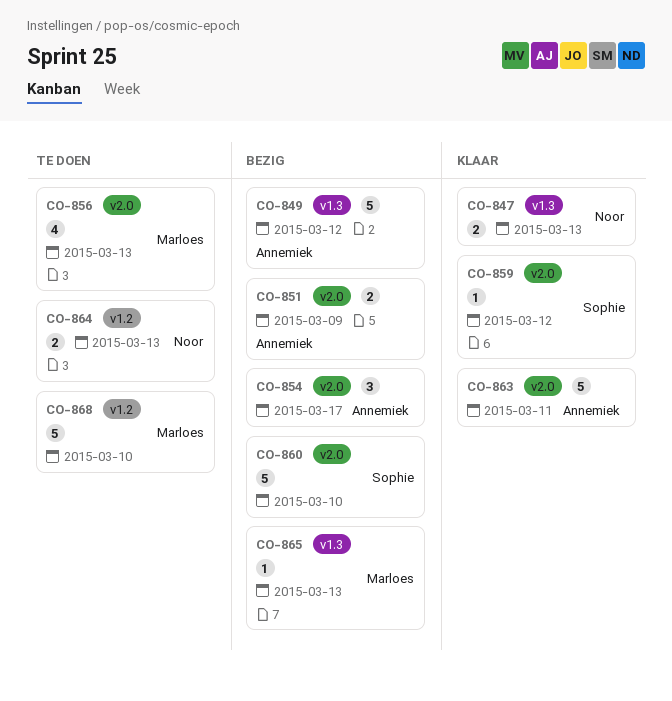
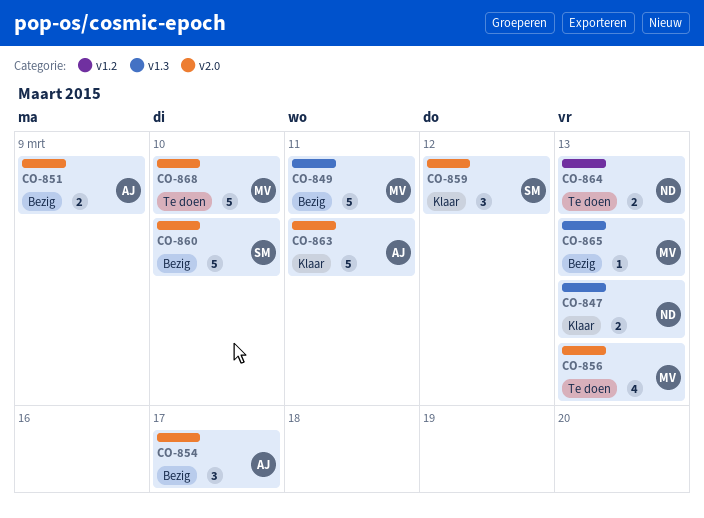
CO-849, owner: Annemiek -> Marloes
CO-849, due: Mar 12 -> Mar 11
CO-859, estimate: 1 -> 3
CO-868, label: v1.2 -> v2.0

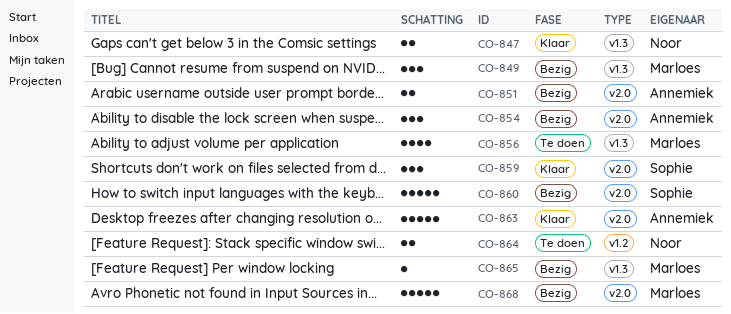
CO-849, estimate: 5 -> 3
CO-856, label: v2.0 -> v1.3
CO-868, status: Te doen -> Bezig

